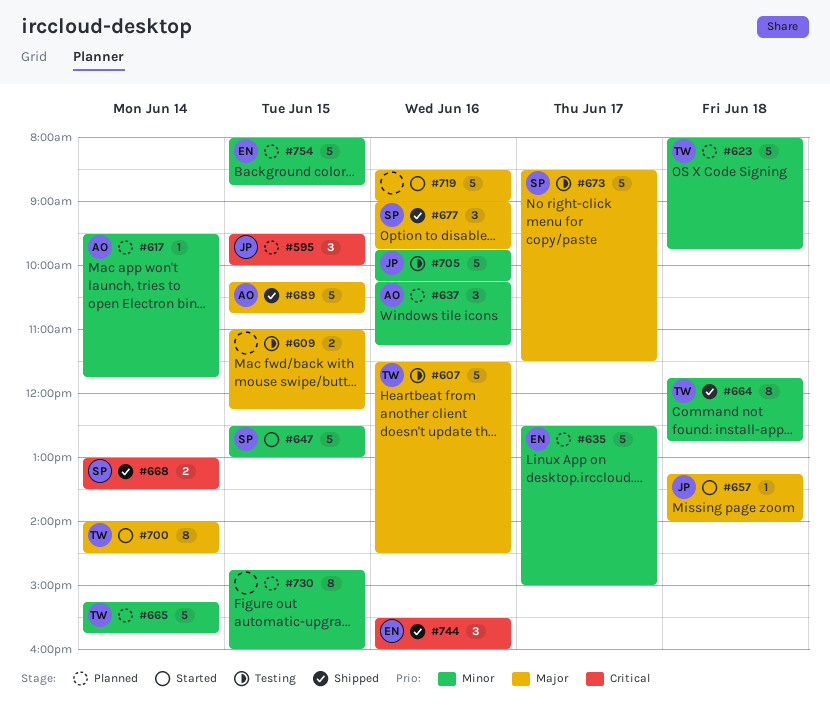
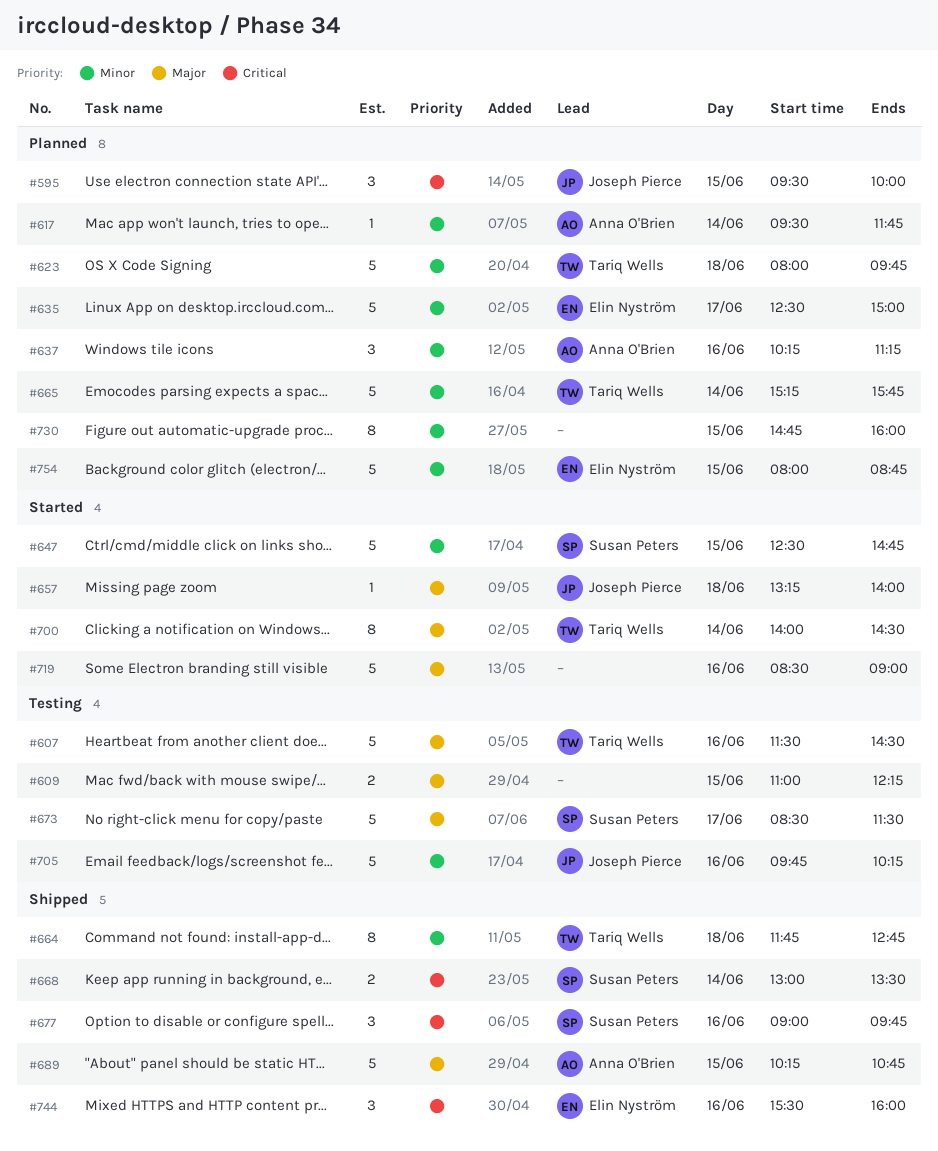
#647, ends: 13:00 -> 14:45
#677, priority: Major -> Critical

